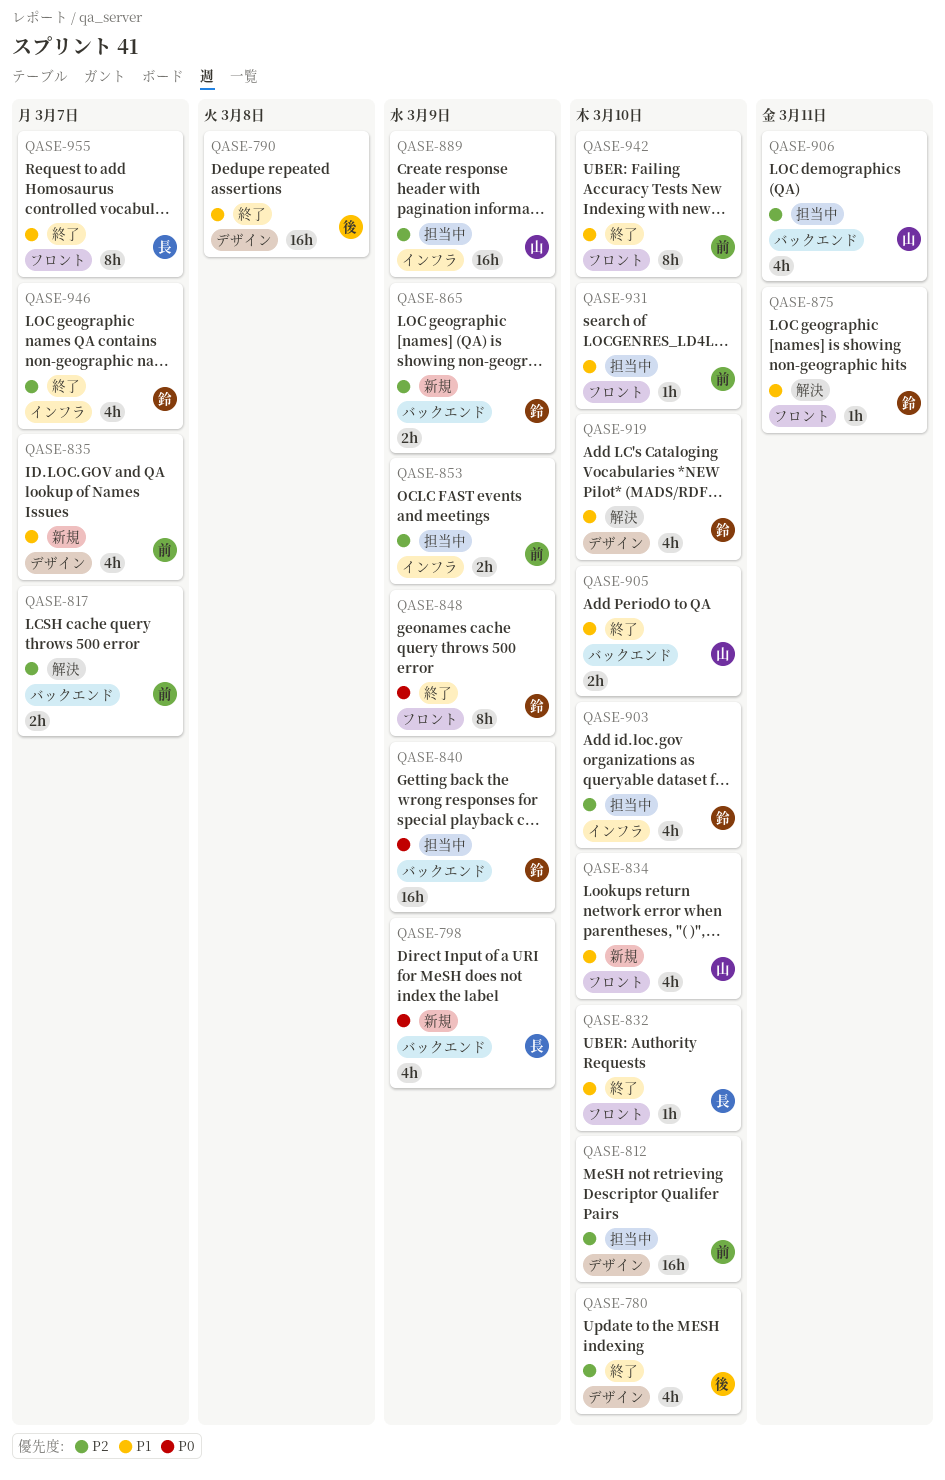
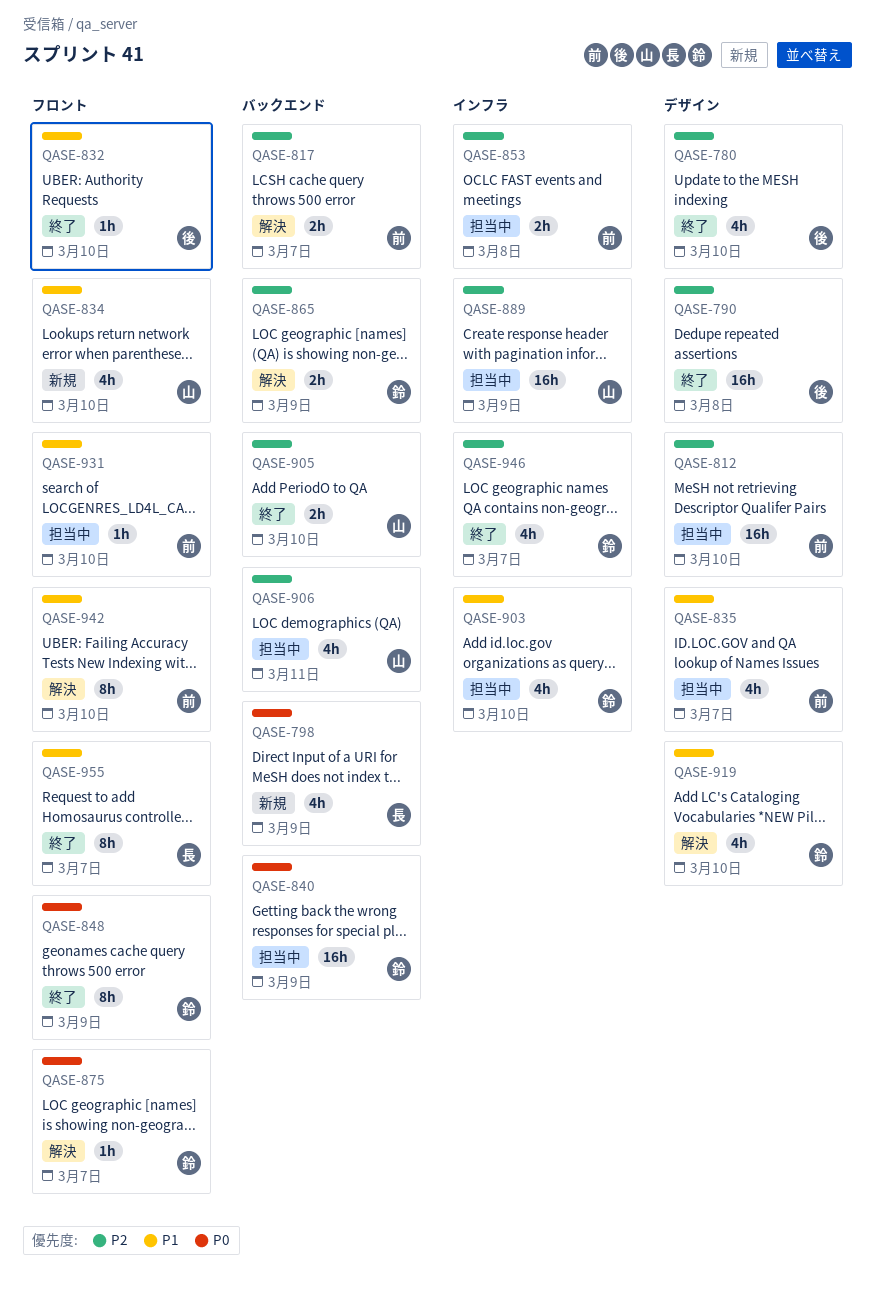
QASE-790, priority: P1 -> P2
QASE-832, owner: 長 -> 後
QASE-835, status: 新規 -> 担当中
QASE-853, due: Mar 9 -> Mar 8
QASE-865, status: 新規 -> 解決
QASE-875, priority: P1 -> P0
QASE-875, due: Mar 11 -> Mar 7
QASE-903, priority: P2 -> P1
QASE-905, priority: P1 -> P2
QASE-942, status: 終了 -> 解決

